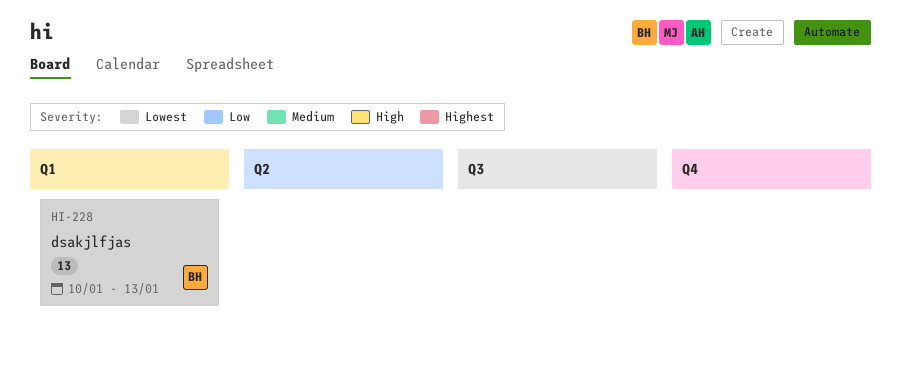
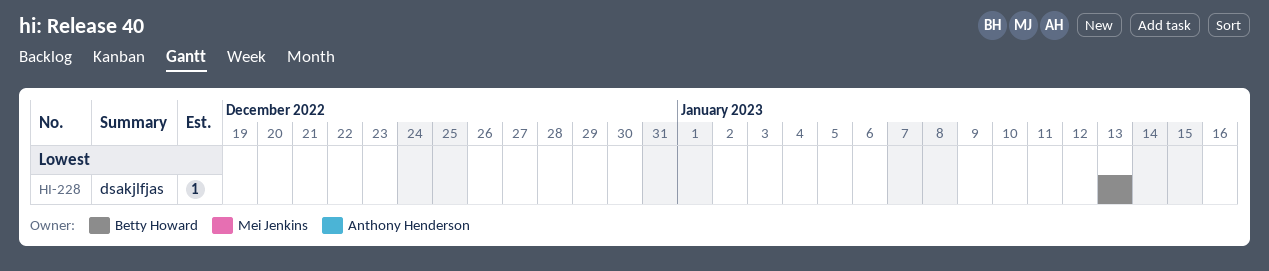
HI-228, estimate: 13 -> 1
HI-228, start: Jan 10 -> Jan 13

